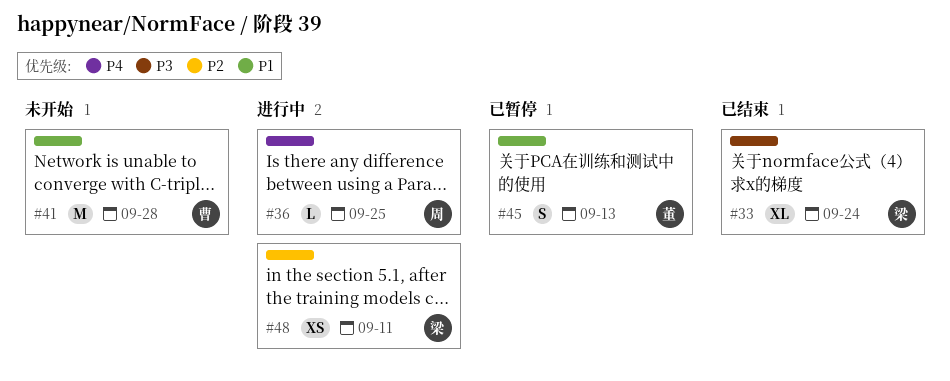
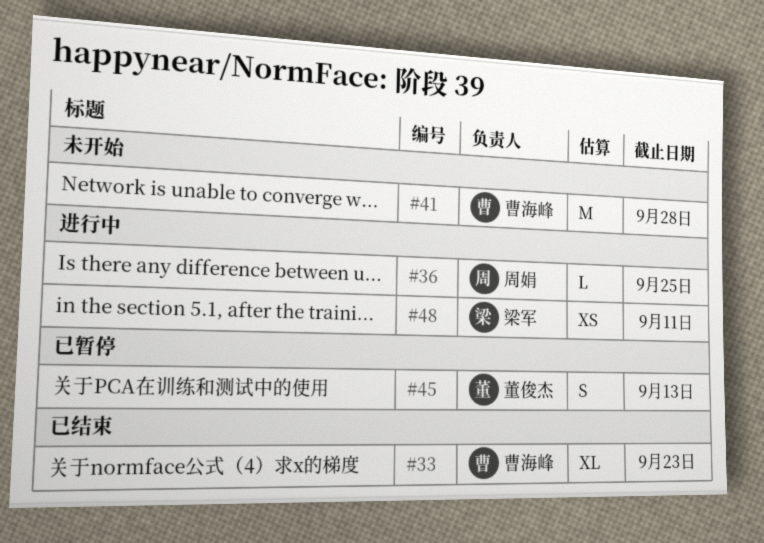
#33, owner: 梁军 -> 曹海峰
#33, due: Sep 24 -> Sep 23

